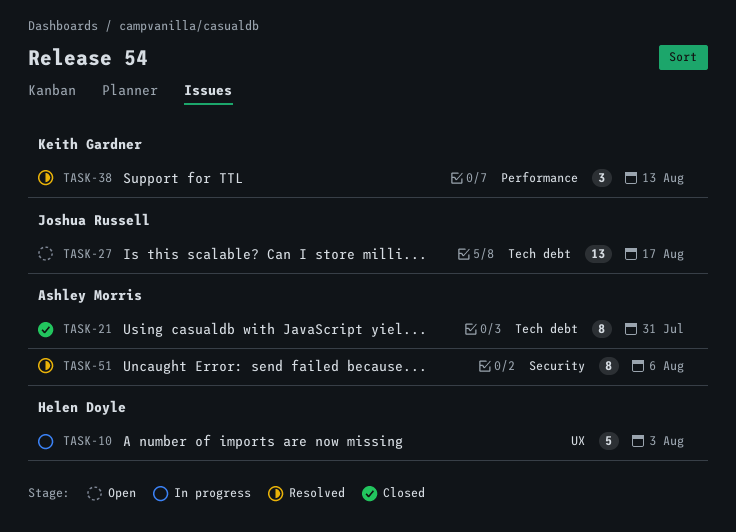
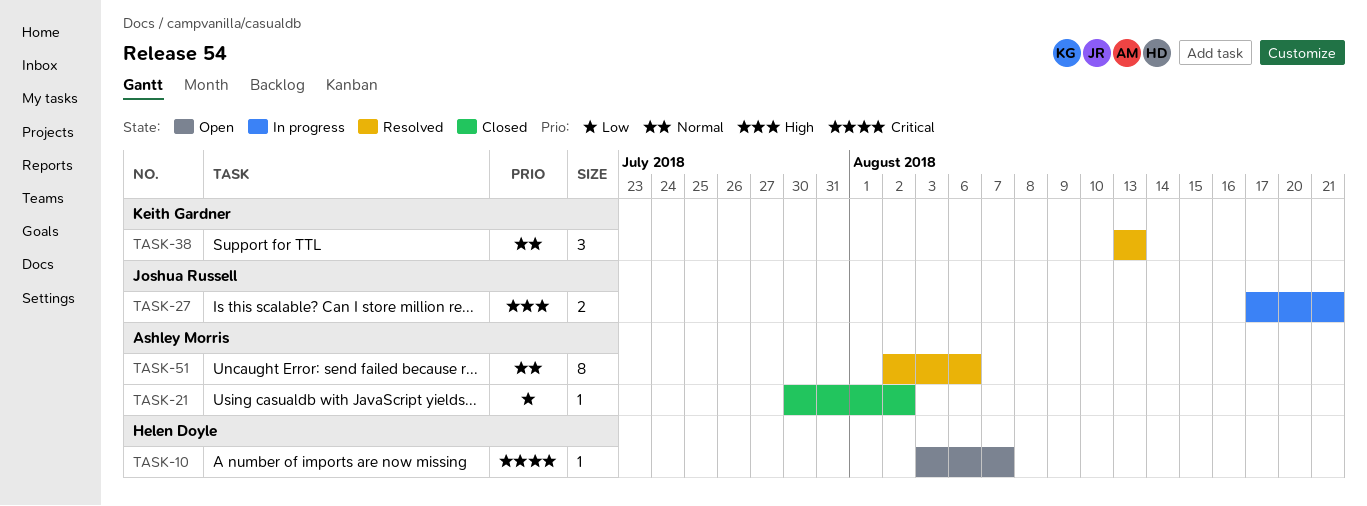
TASK-10, status: In progress -> Open
TASK-10, estimate: 5 -> 1
TASK-10, due: Aug 3 -> Aug 7
TASK-21, estimate: 8 -> 1
TASK-21, due: Jul 31 -> Aug 2
TASK-27, status: Open -> In progress
TASK-27, estimate: 13 -> 2
TASK-27, due: Aug 17 -> Aug 21

